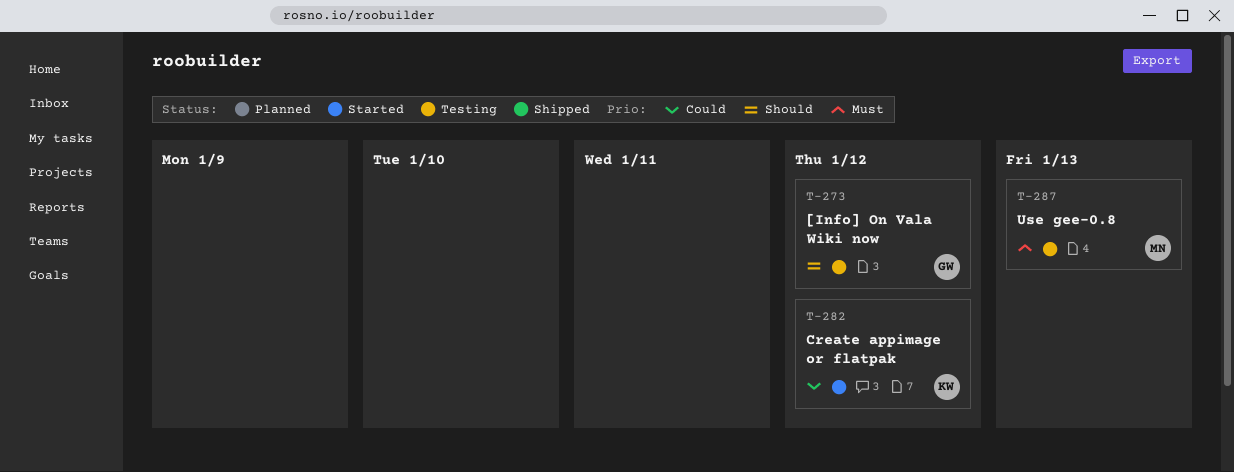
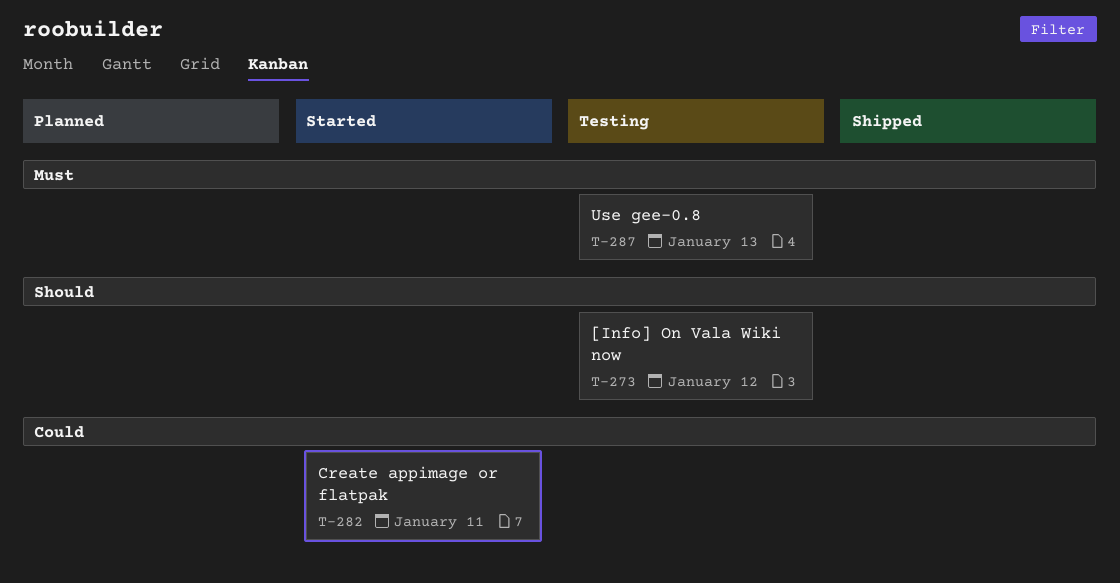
T-282, due: Jan 12 -> Jan 11

